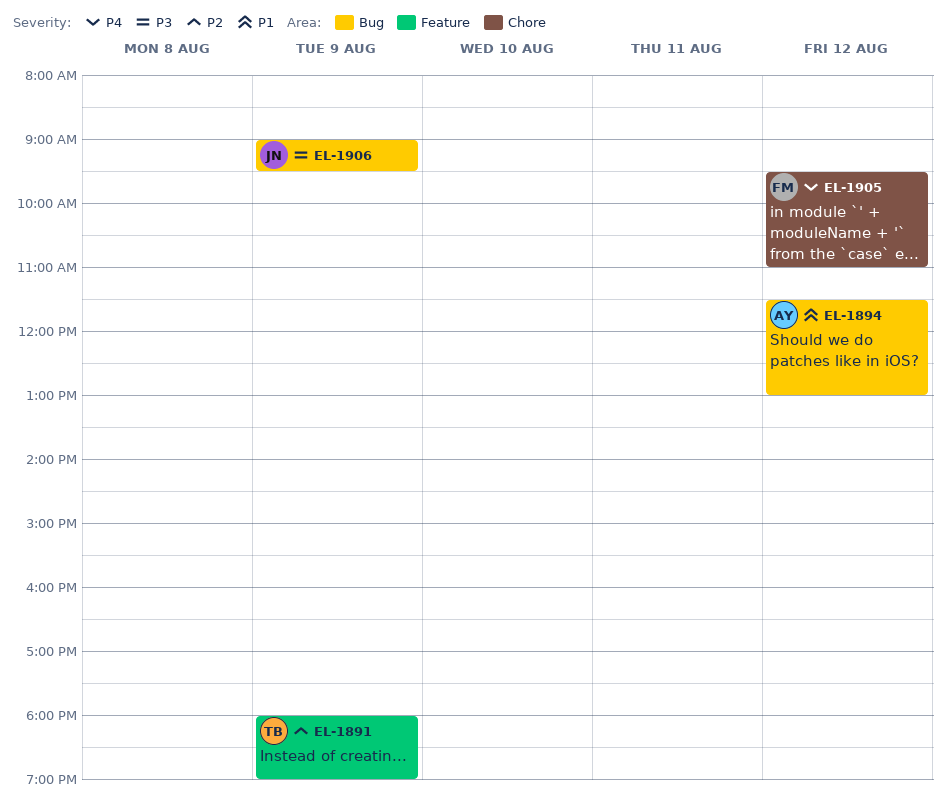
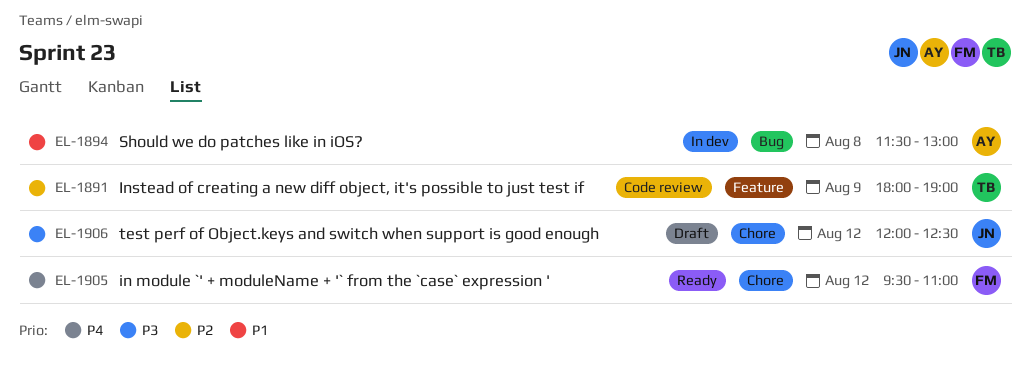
EL-1894, day: Aug 12 -> Aug 8
EL-1906, label: Bug -> Chore
EL-1906, day: Aug 9 -> Aug 12
EL-1906, begins: 09:00 -> 12:00
EL-1906, ends: 09:30 -> 12:30

